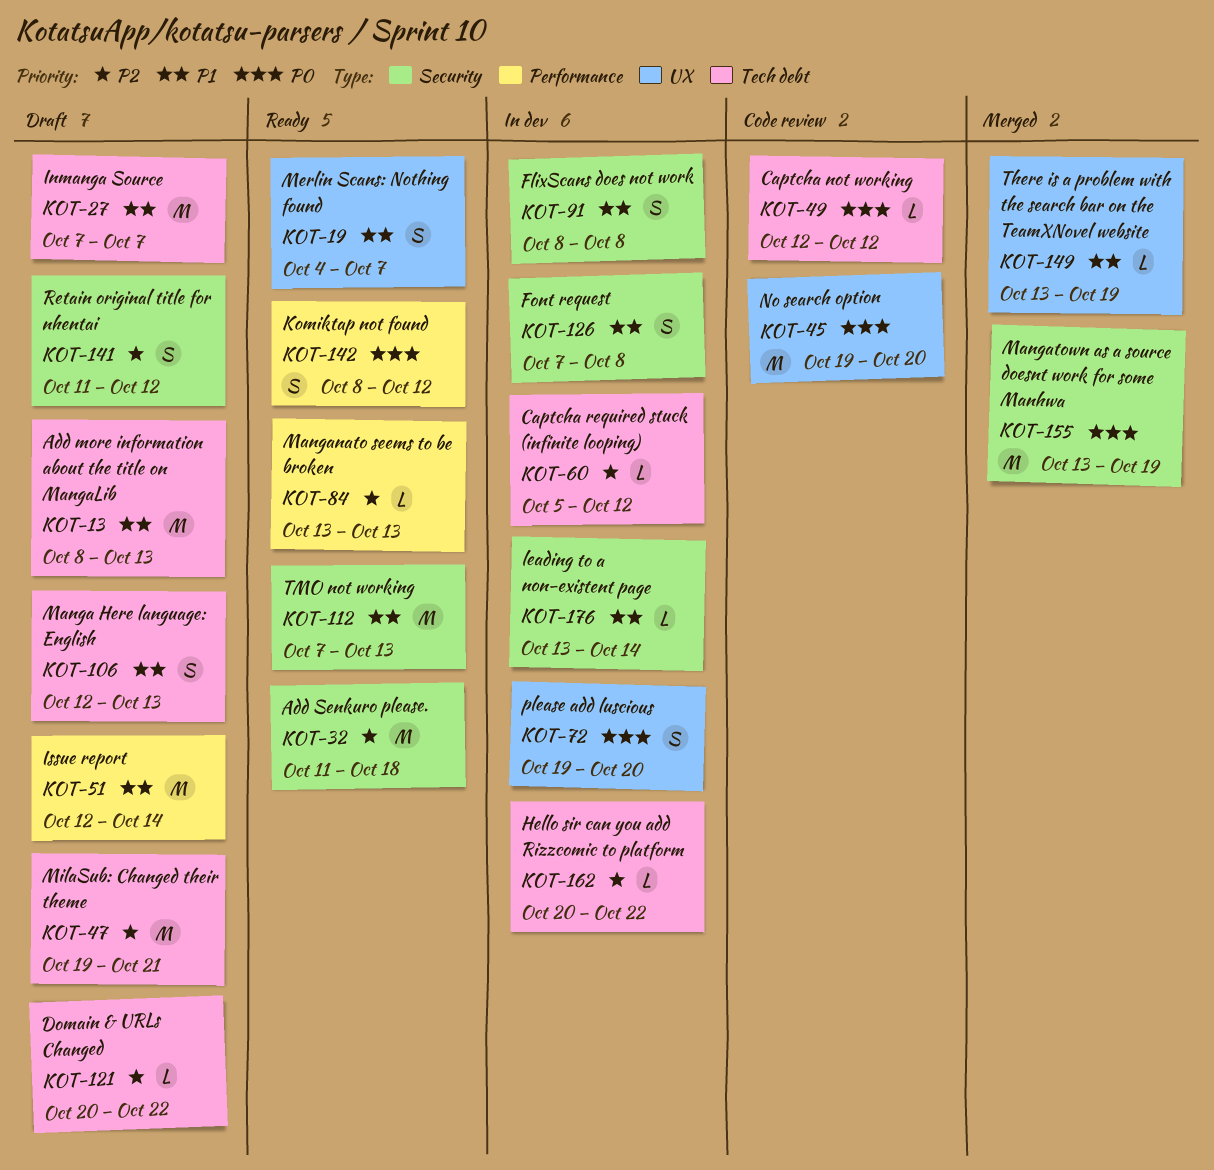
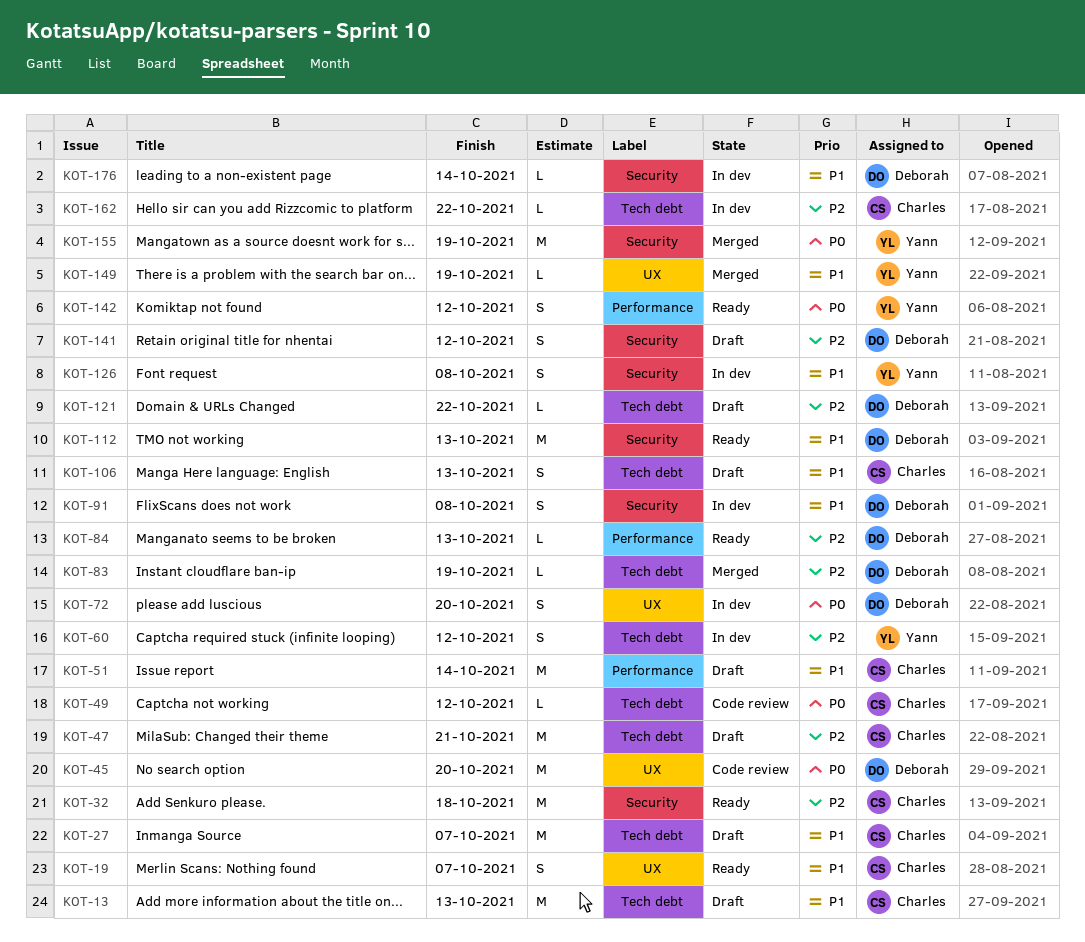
KOT-60, estimate: L -> S
KOT-83: none -> present

